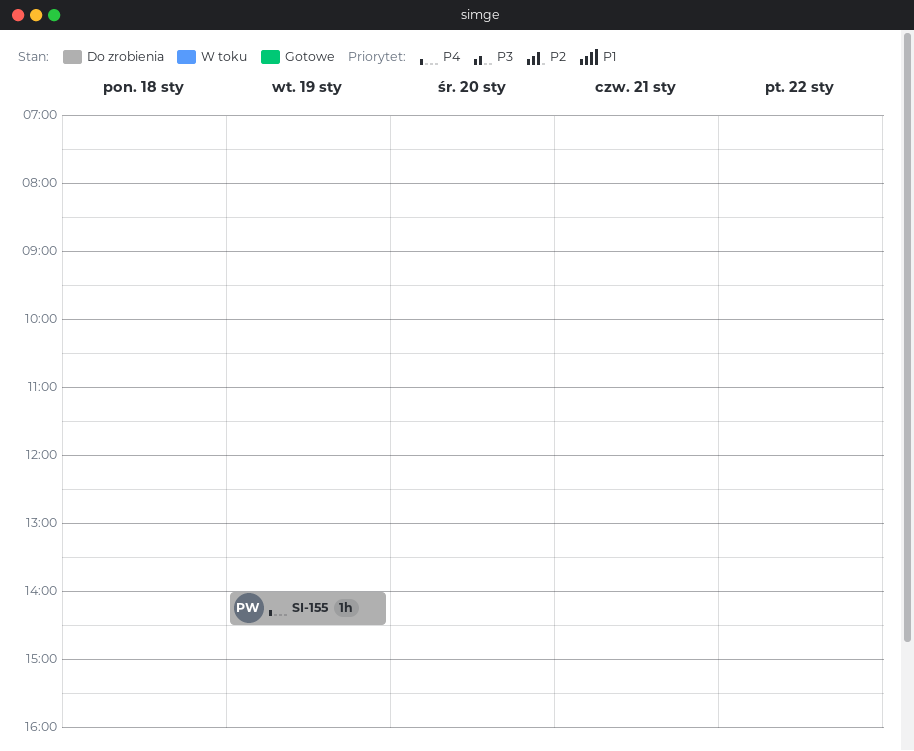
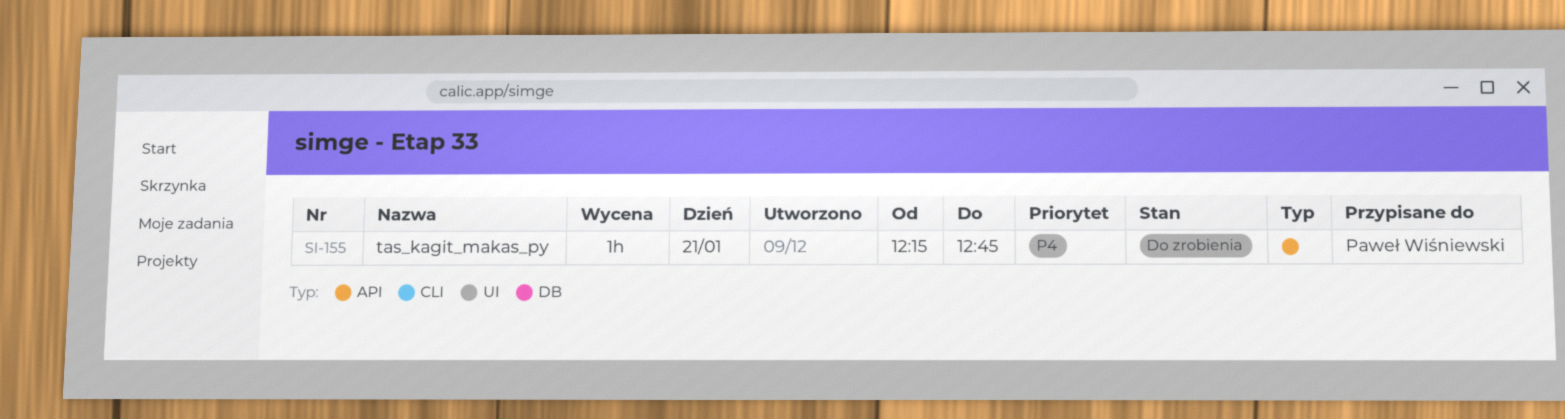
SI-155, day: Jan 19 -> Jan 21
SI-155, begins: 14:00 -> 12:15
SI-155, ends: 14:30 -> 12:45

